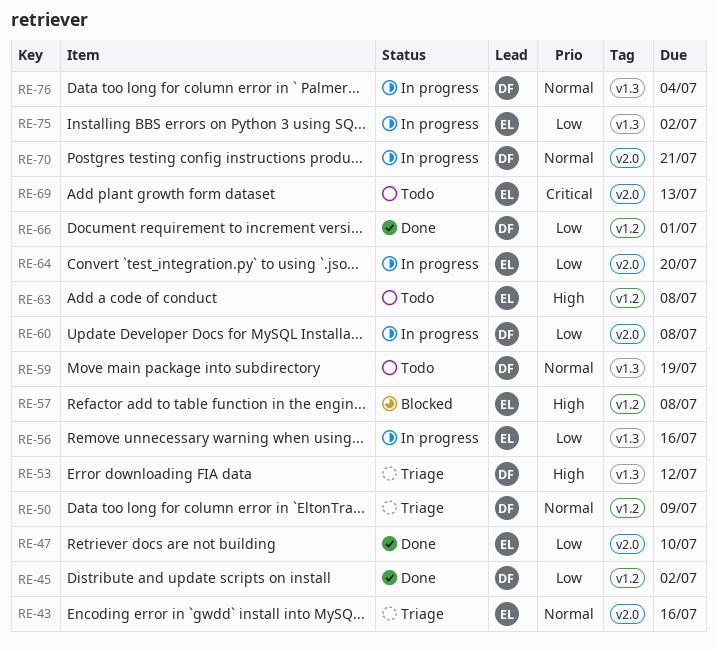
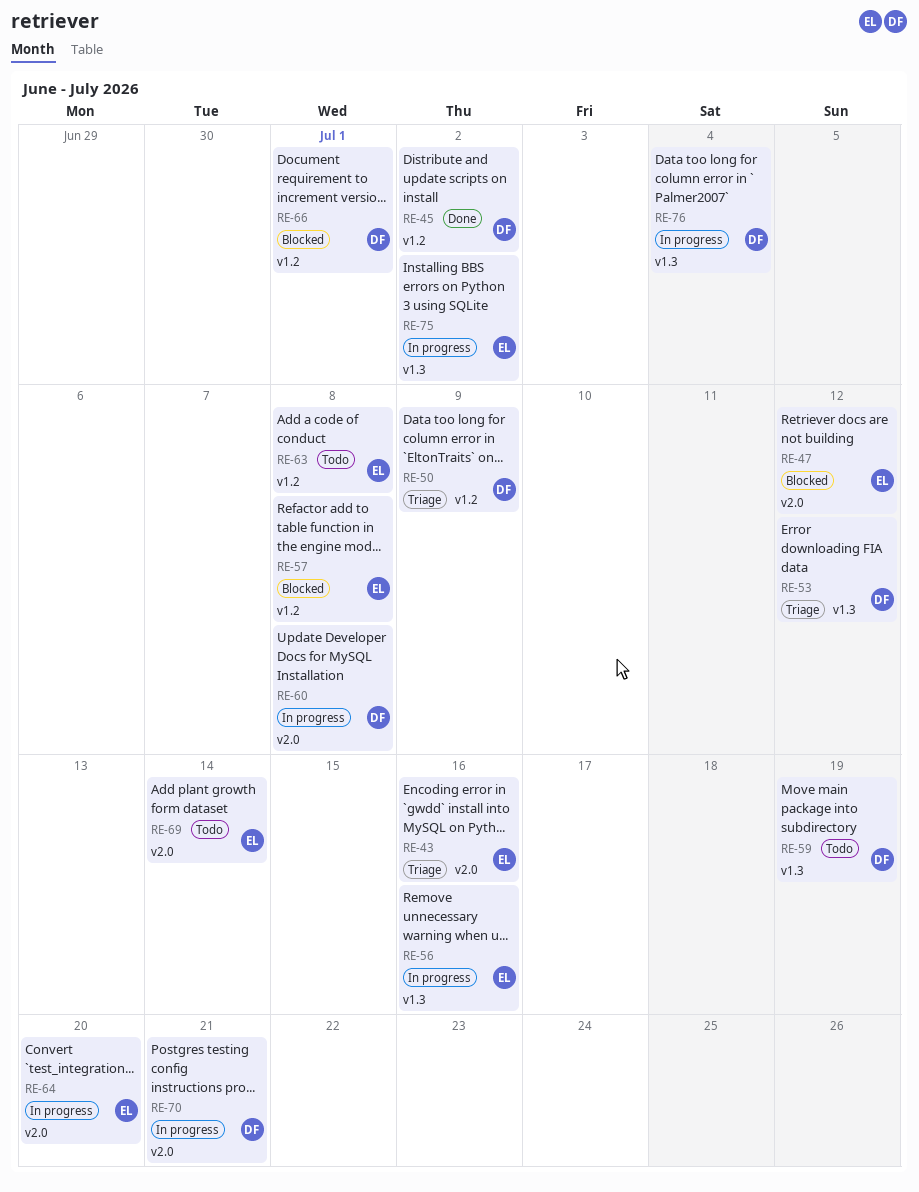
RE-47, status: Done -> Blocked
RE-47, due: Jul 10 -> Jul 12
RE-66, status: Done -> Blocked
RE-69, due: Jul 13 -> Jul 14

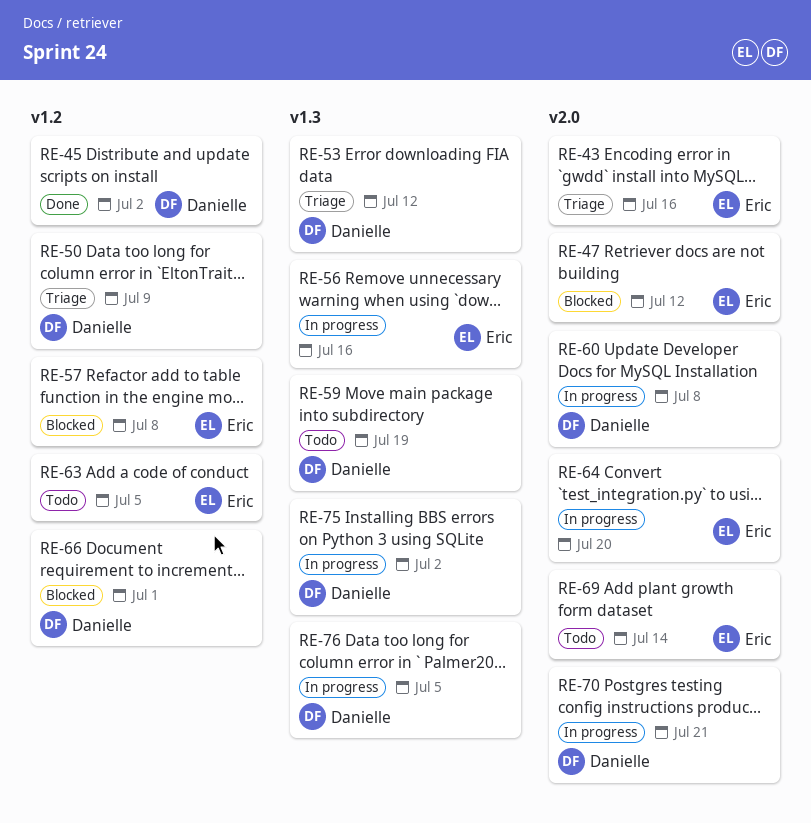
RE-63, due: Jul 8 -> Jul 5
RE-75, owner: Eric -> Danielle
RE-76, due: Jul 4 -> Jul 5

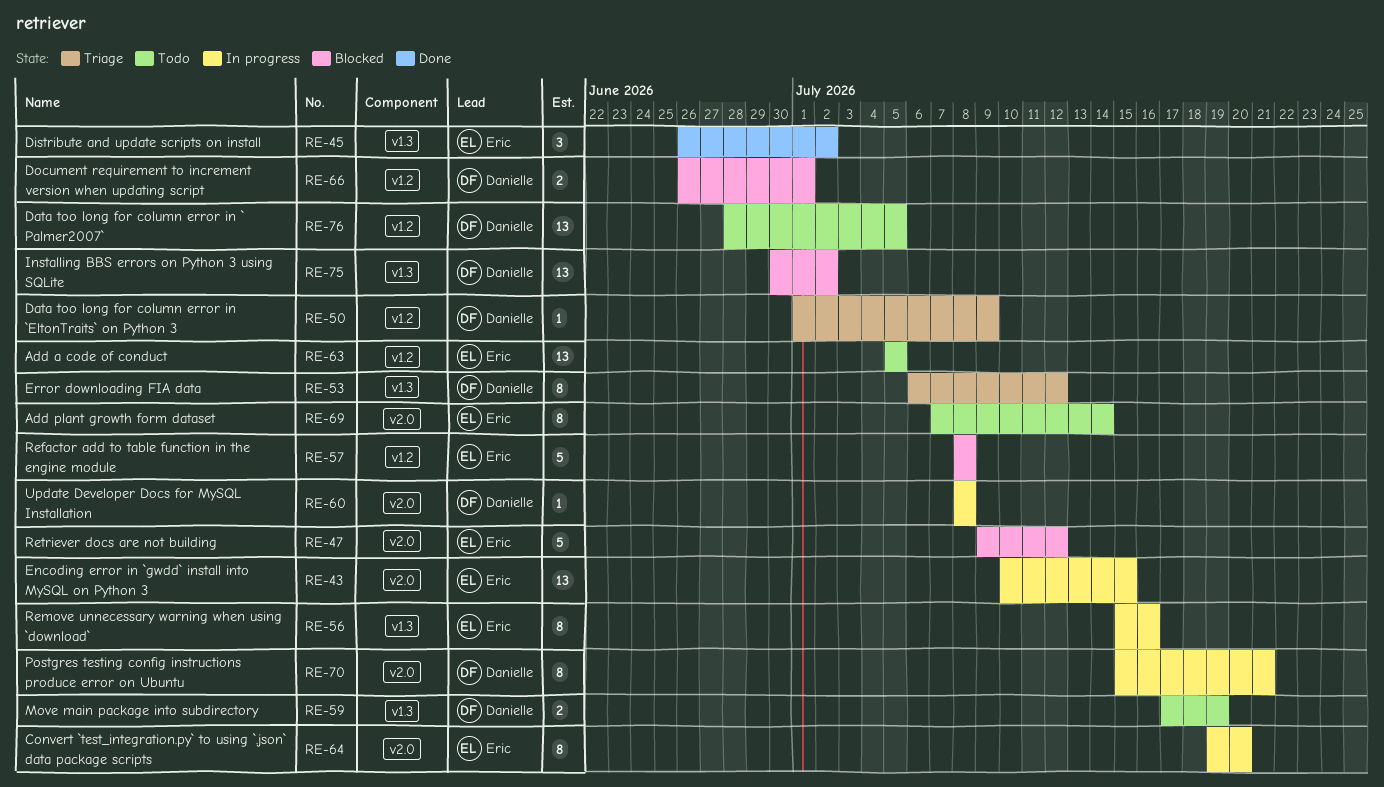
RE-43, status: Triage -> In progress
RE-43, due: Jul 16 -> Jul 15
RE-45, owner: Danielle -> Eric
RE-45, label: v1.2 -> v1.3
RE-75, status: In progress -> Blocked
RE-76, status: In progress -> Todo
RE-76, label: v1.3 -> v1.2

